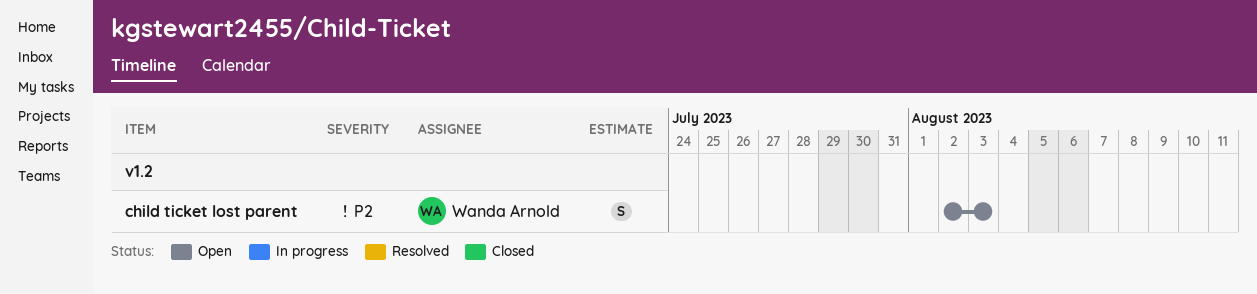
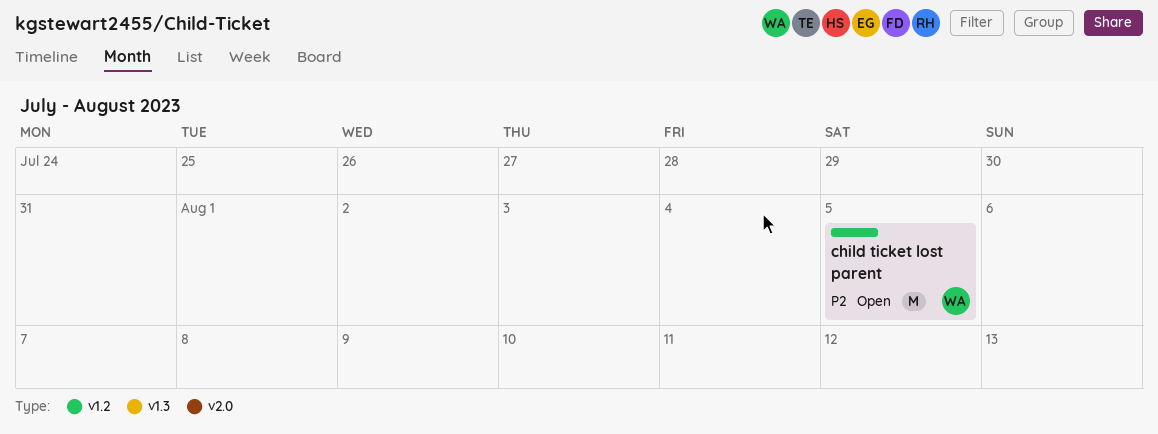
child ticket lost parent, estimate: S -> M
child ticket lost parent, due: Aug 3 -> Aug 5

